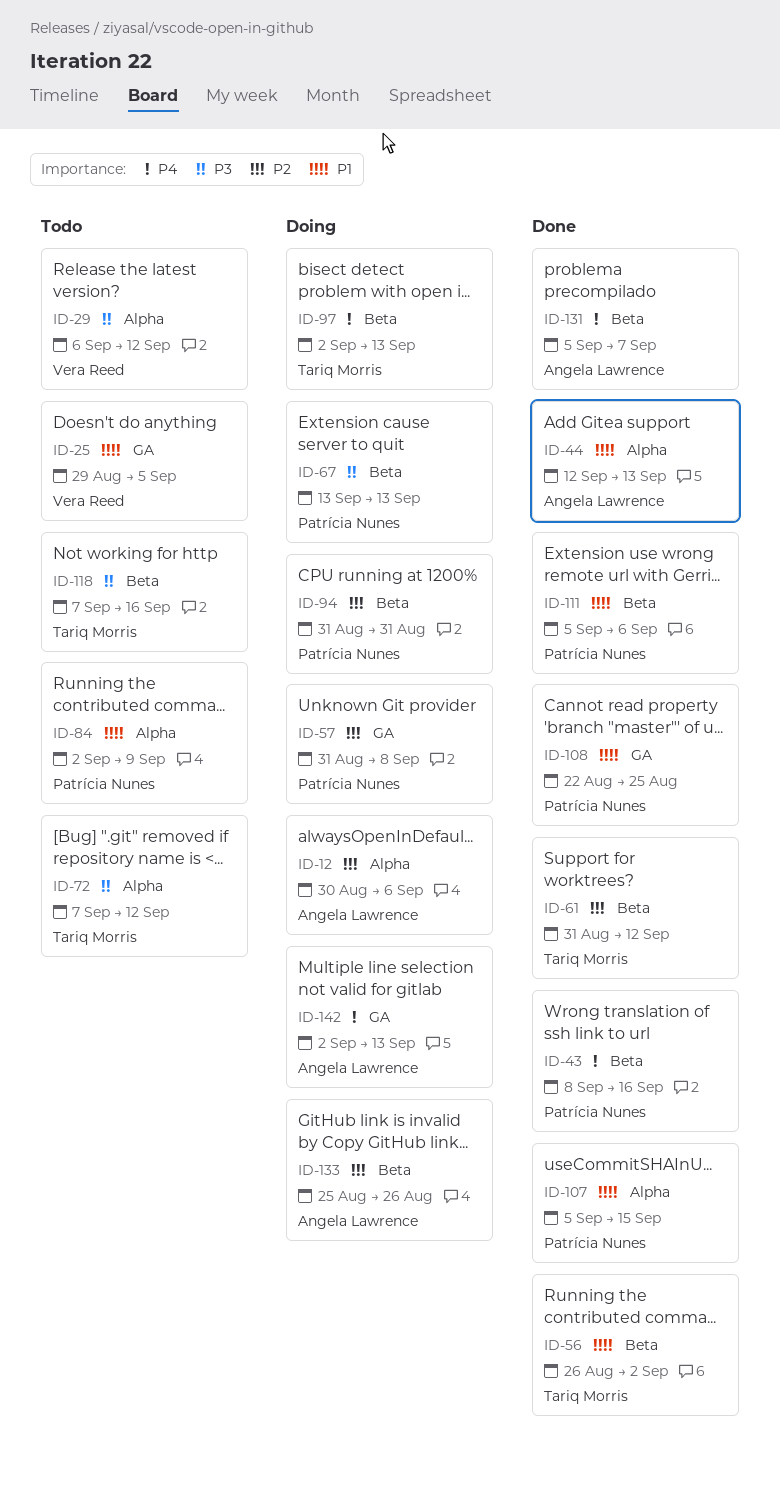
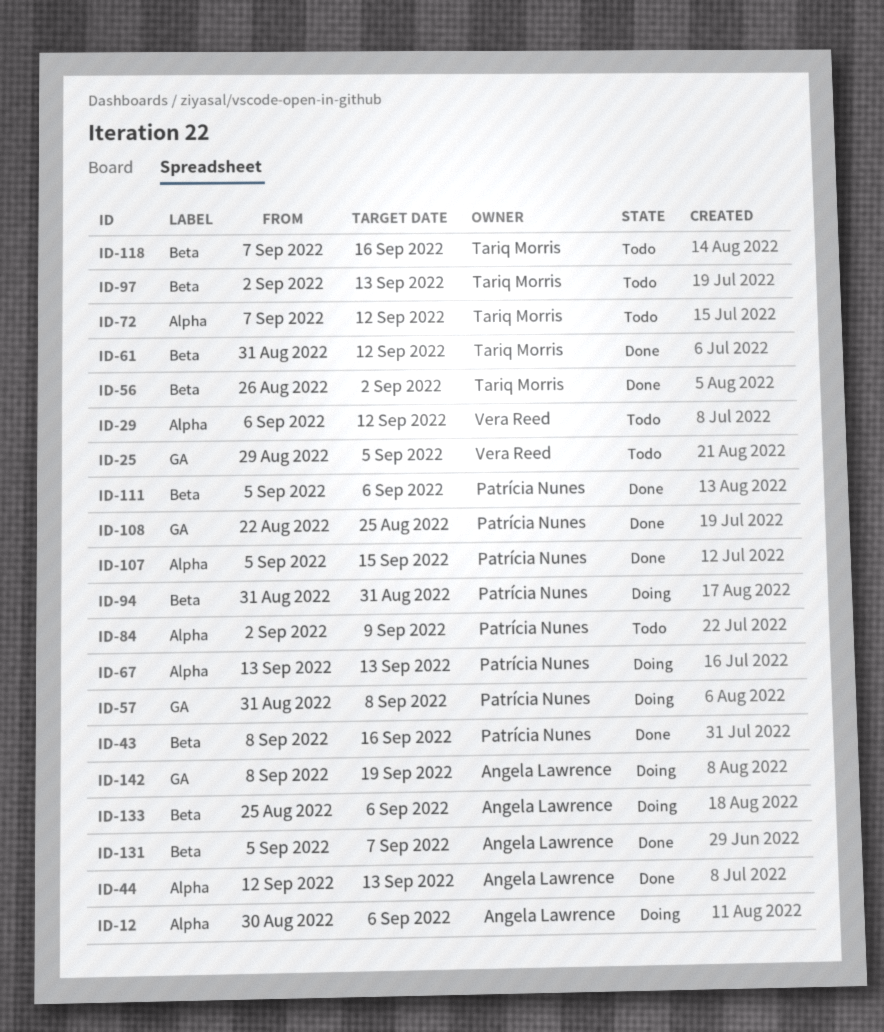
ID-67, label: Beta -> Alpha
ID-97, status: Doing -> Todo
ID-133, due: Aug 26 -> Sep 6
ID-142, start: Sep 2 -> Sep 8
ID-142, due: Sep 13 -> Sep 19

